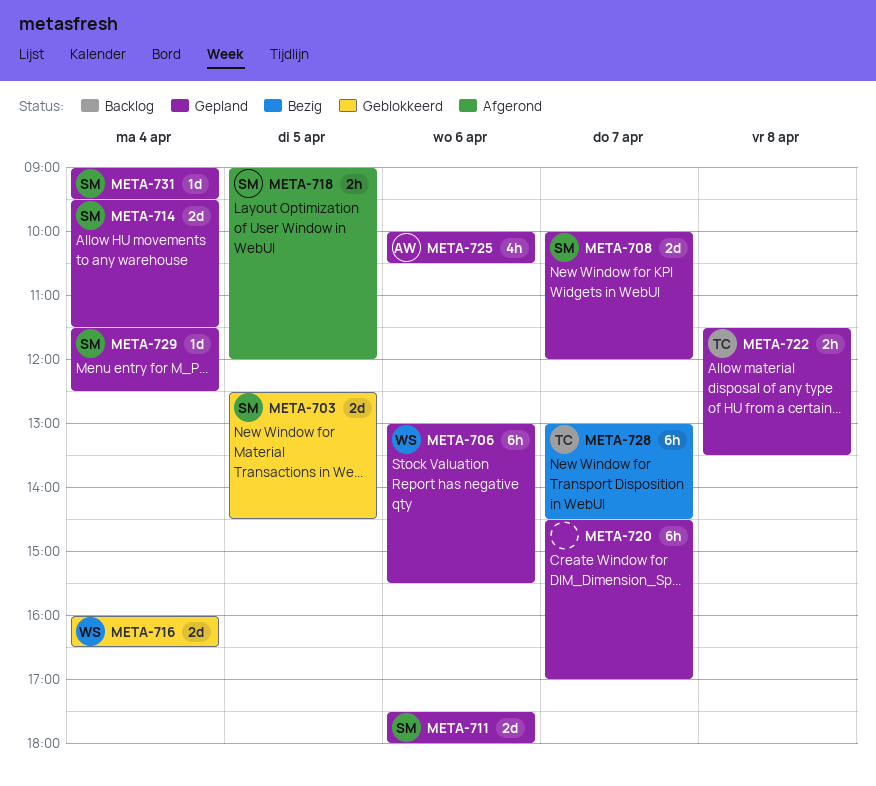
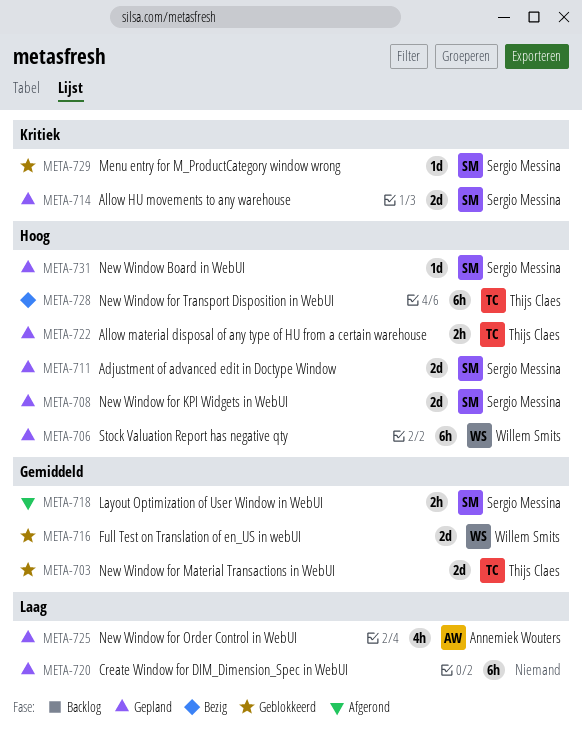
META-703, owner: Sergio Messina -> Thijs Claes
META-729, status: Gepland -> Geblokkeerd

